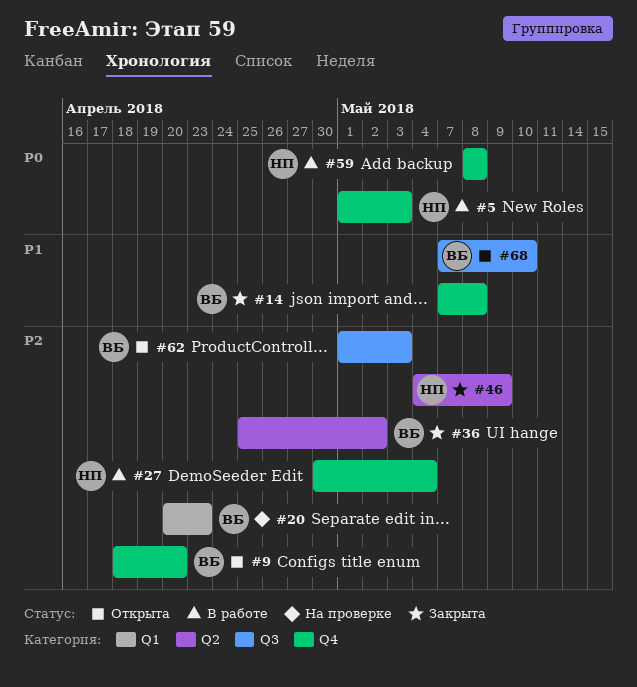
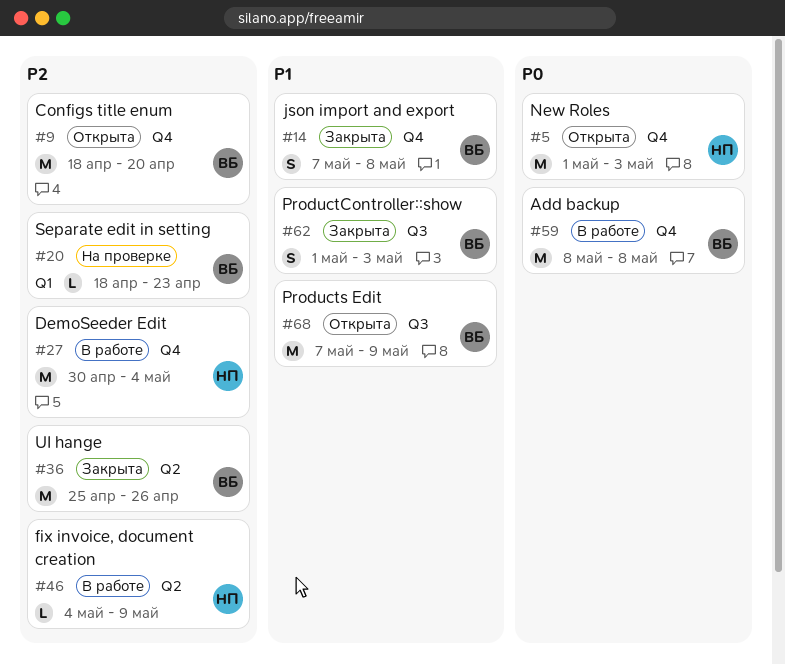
#5, status: В работе -> Открыта
#20, start: Apr 20 -> Apr 18
#36, due: May 2 -> Apr 26
#46, status: Закрыта -> В работе
#59, owner: НП -> ВБ
#62, status: Открыта -> Закрыта
#62, priority: P2 -> P1
#68, due: May 10 -> May 9

